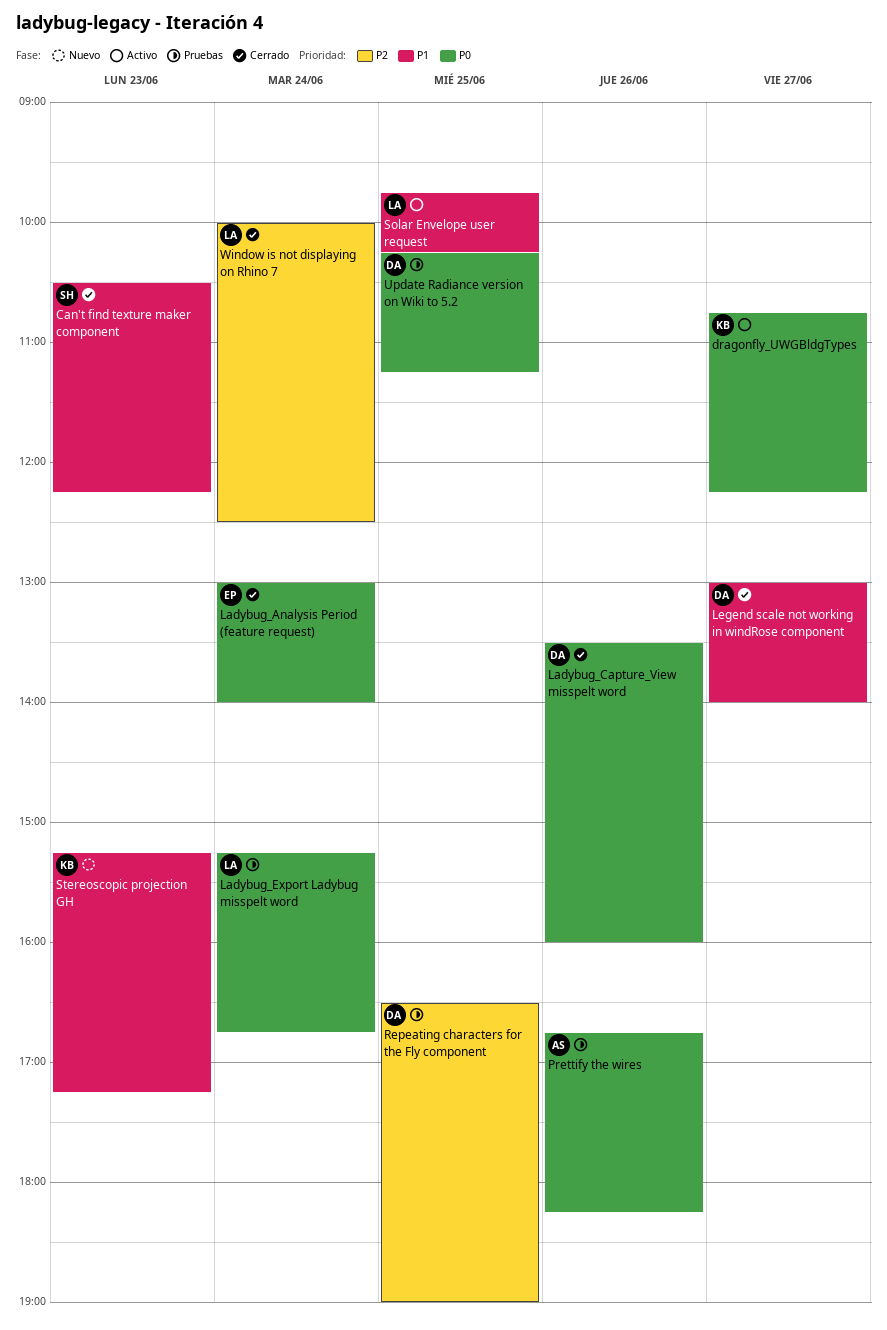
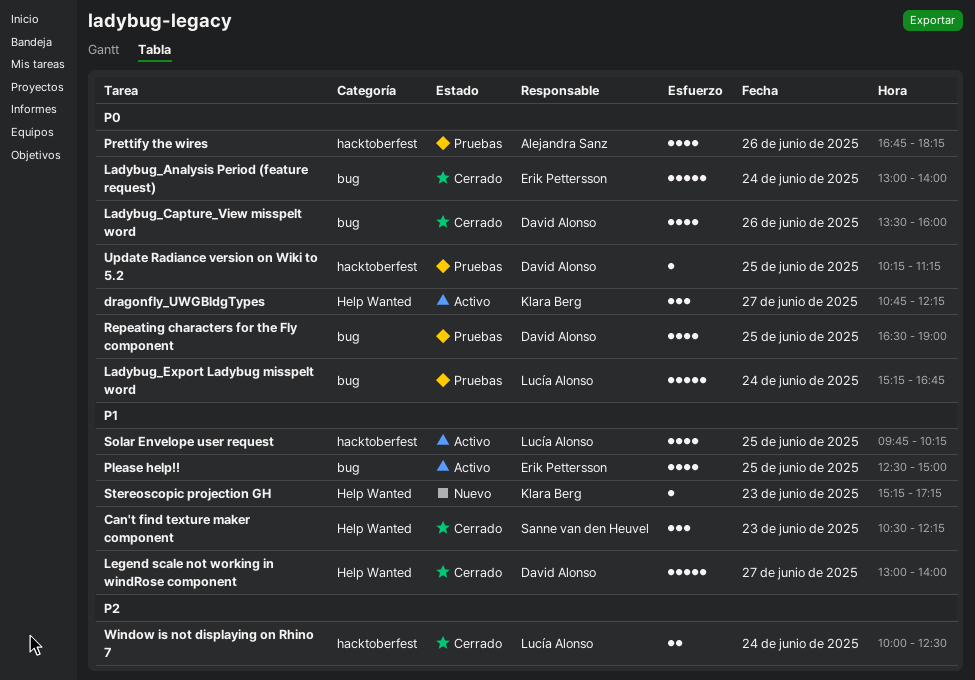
Please help!!: none -> present
Repeating characters for the Fly component, priority: P2 -> P0

